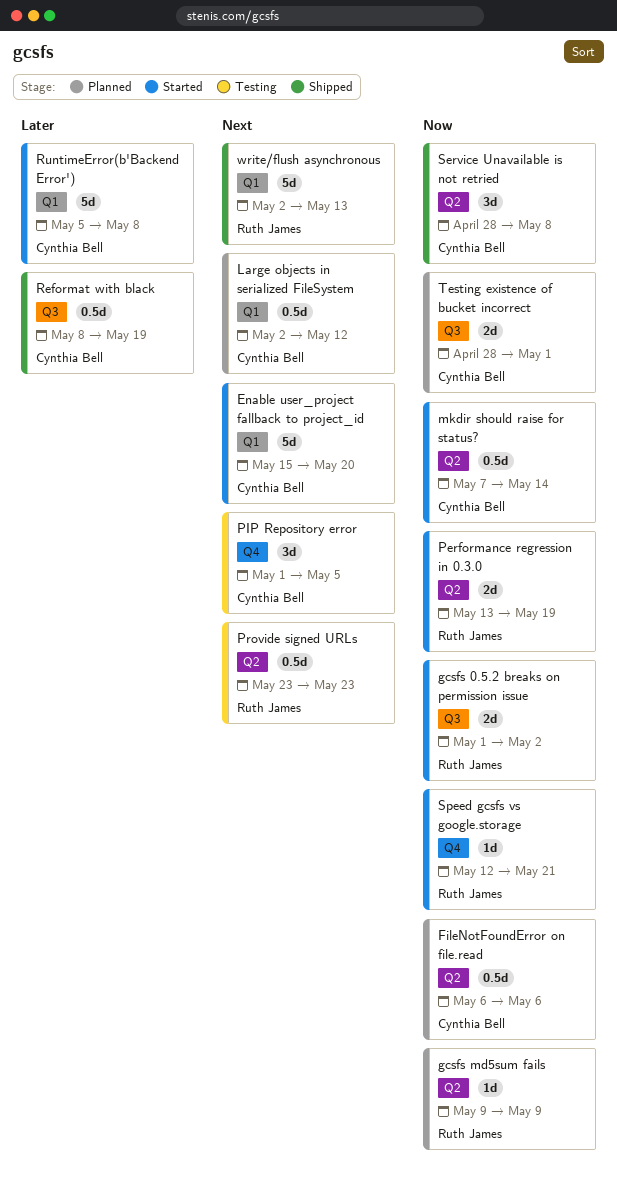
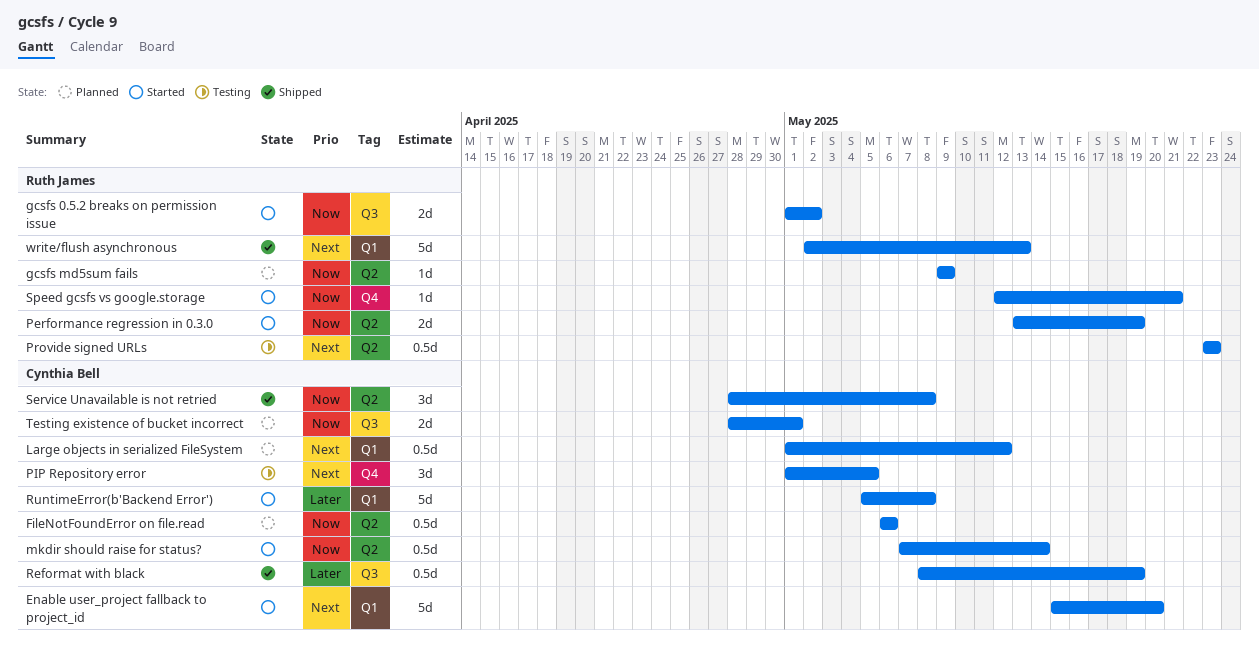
Large objects in serialized FileSystem, start: May 2 -> May 1

